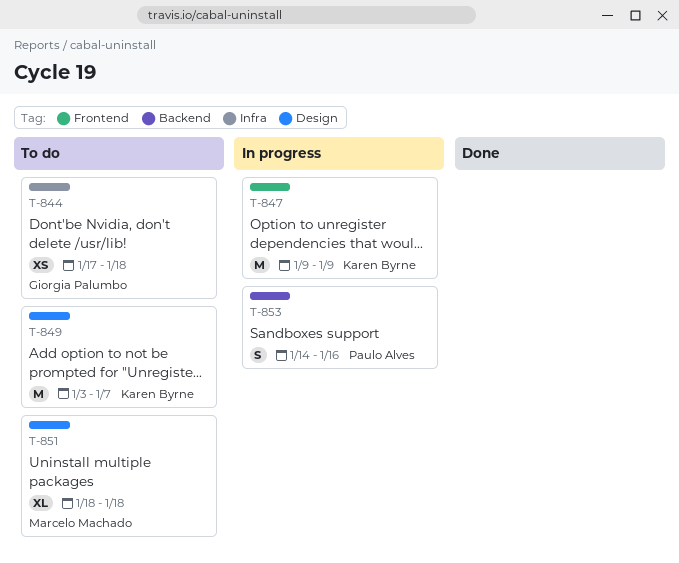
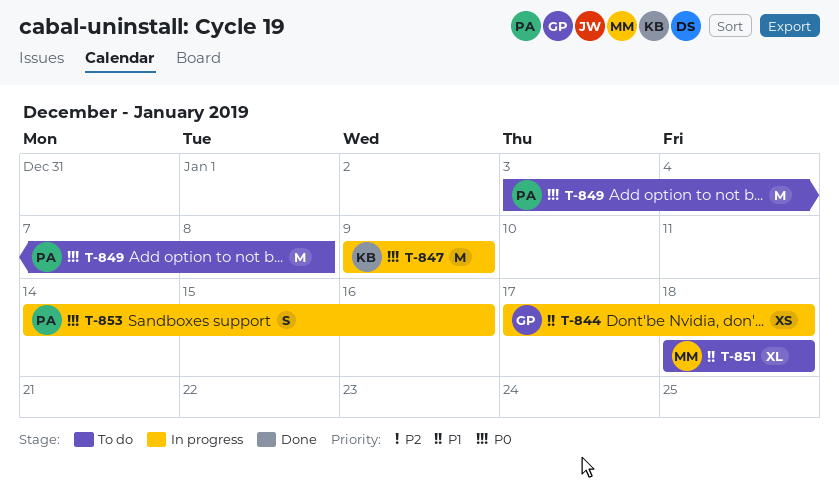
T-844, status: To do -> In progress
T-849, owner: Karen Byrne -> Paulo Alves
T-849, due: Jan 7 -> Jan 8

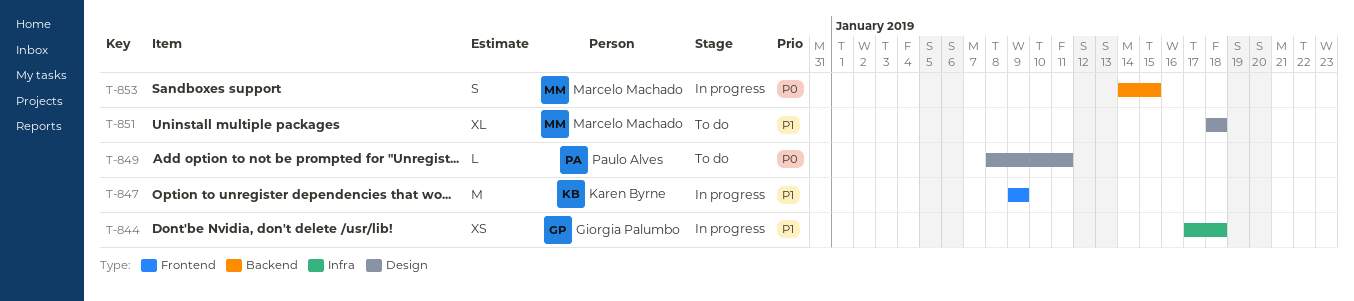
T-847, priority: P0 -> P1
T-849, estimate: M -> L
T-849, start: Jan 3 -> Jan 8
T-849, due: Jan 8 -> Jan 11
T-853, owner: Paulo Alves -> Marcelo Machado
T-853, due: Jan 16 -> Jan 15

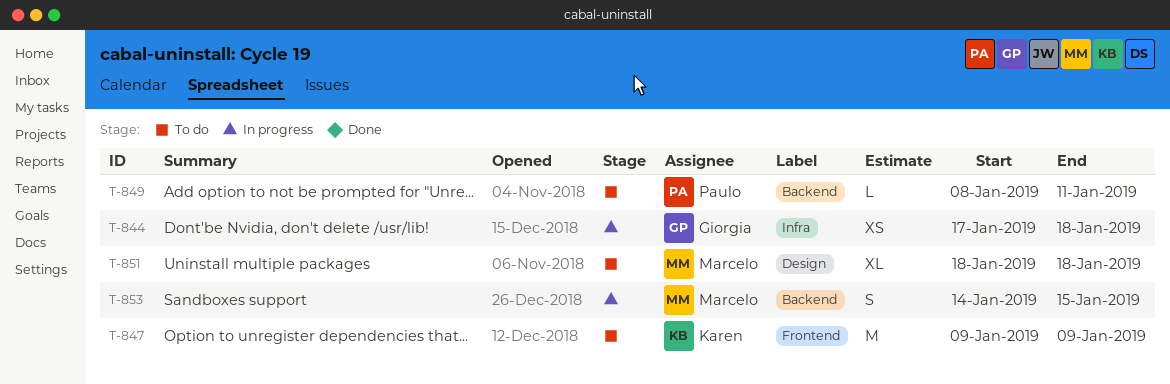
T-847, status: In progress -> To do
T-849, label: Design -> Backend

